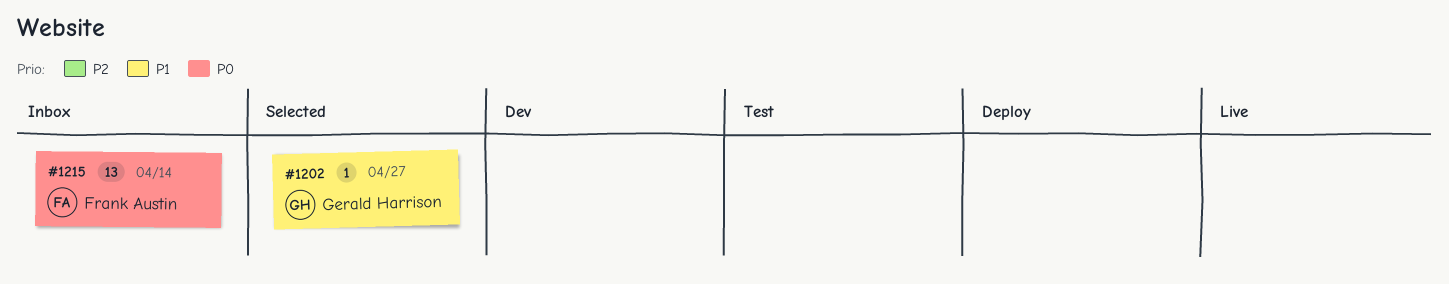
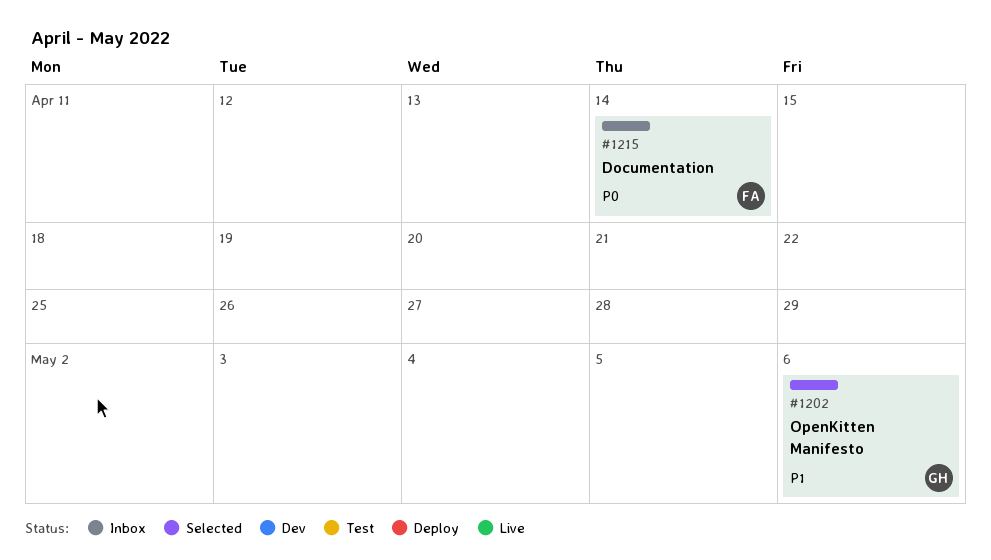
#1202, due: Apr 27 -> May 6

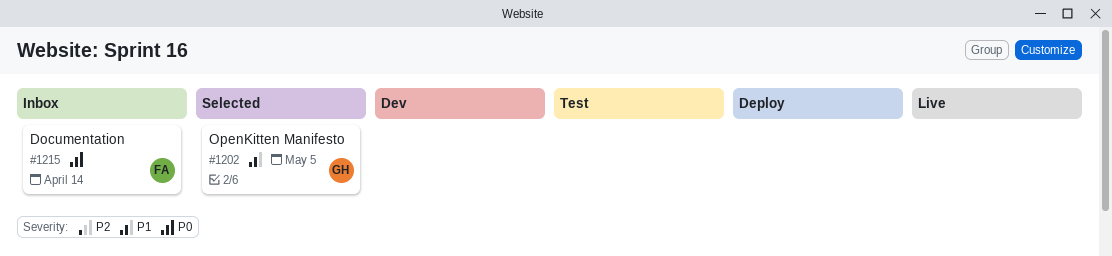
#1202, due: May 6 -> May 5

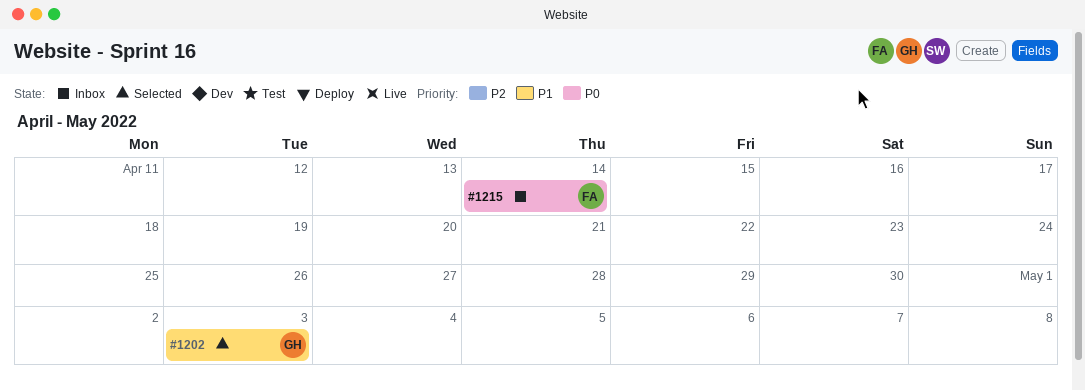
#1202, due: May 5 -> May 3

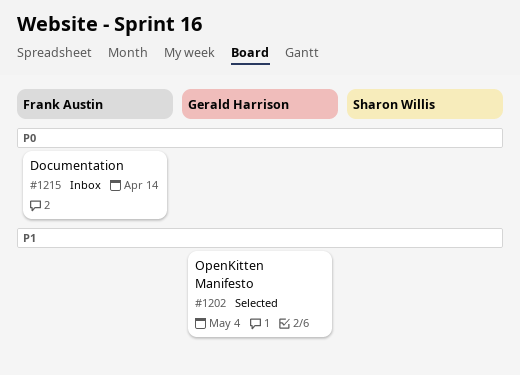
#1202, due: May 3 -> May 4

